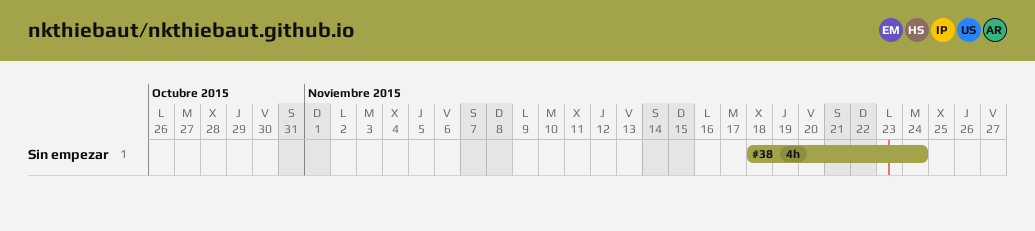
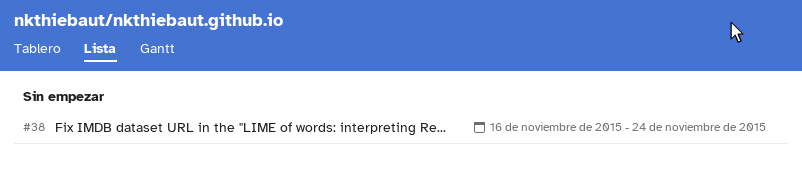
#38, start: Nov 18 -> Nov 16

